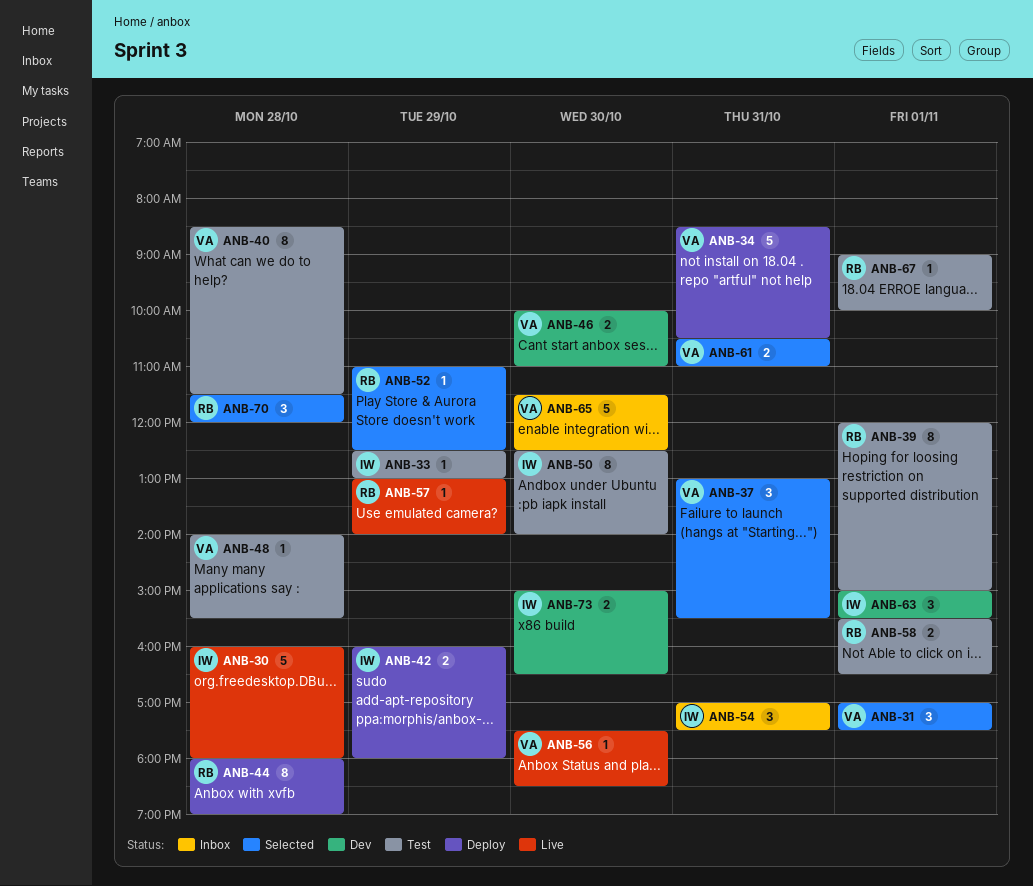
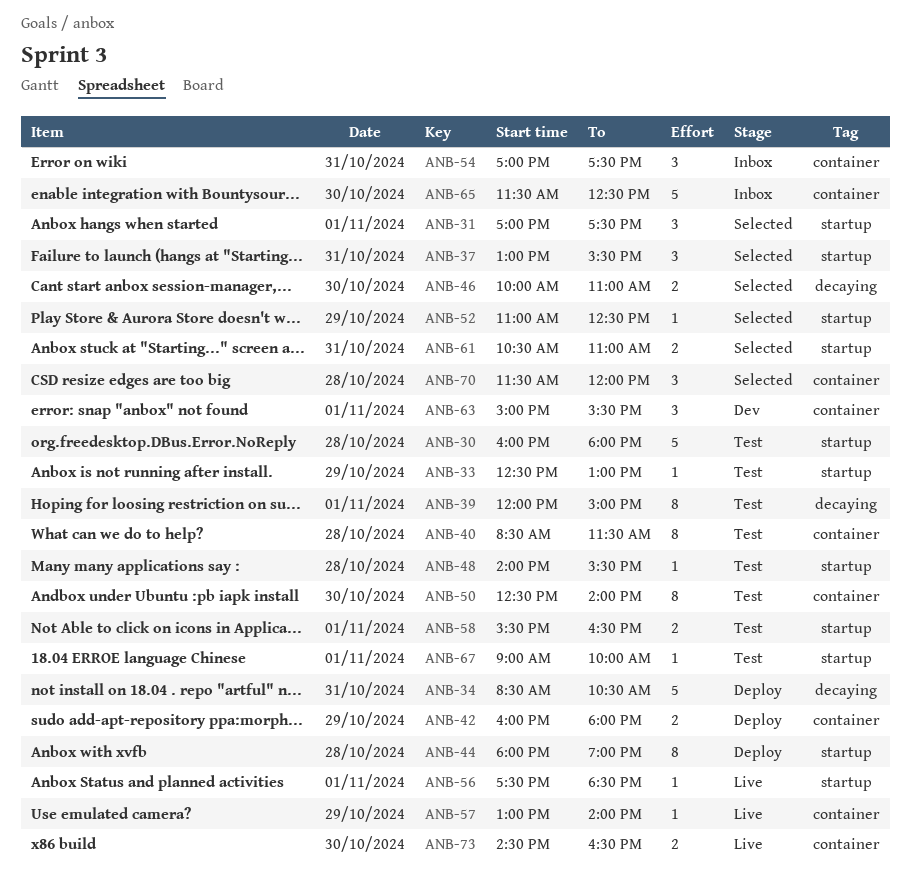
ANB-30, status: Live -> Test
ANB-46, status: Dev -> Selected
ANB-56, day: Oct 30 -> Nov 1
ANB-73, status: Dev -> Live
ANB-73, begins: 15:00 -> 14:30

